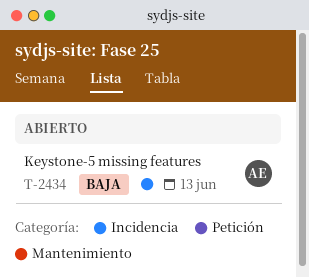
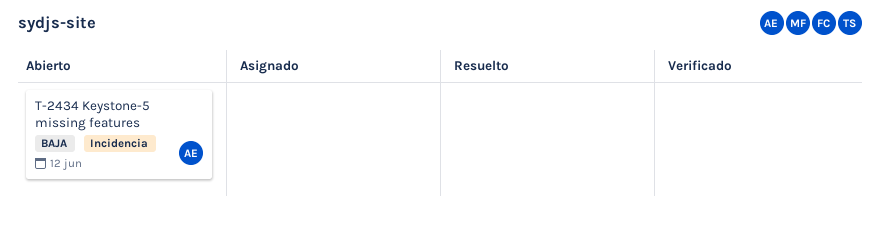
T-2434, due: Jun 13 -> Jun 12

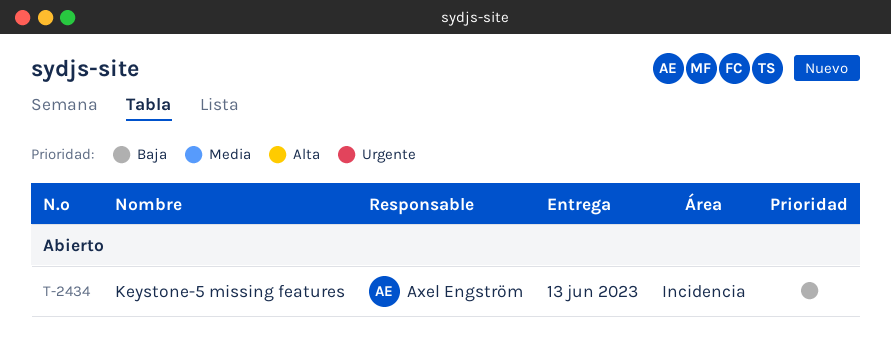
T-2434, due: Jun 12 -> Jun 13

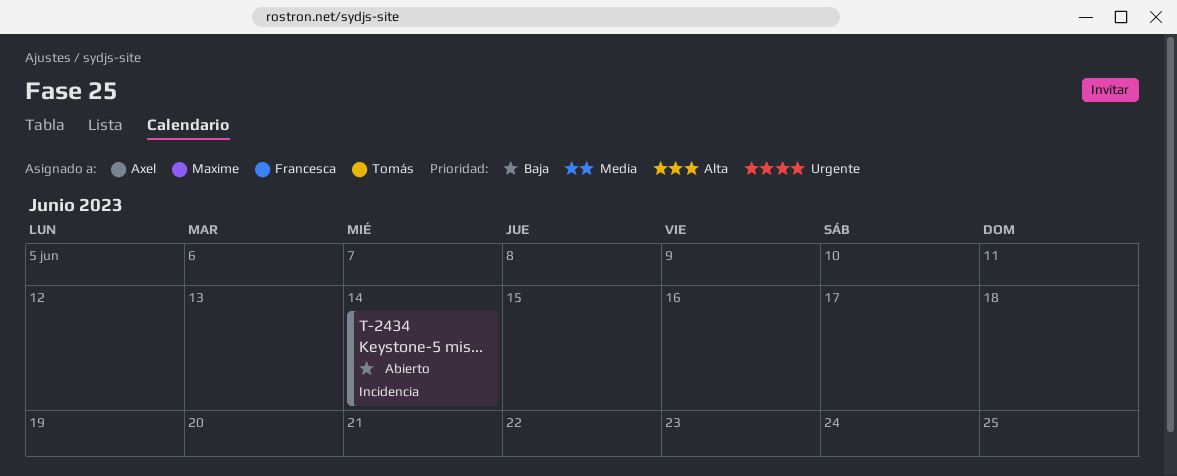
T-2434, due: Jun 13 -> Jun 14

